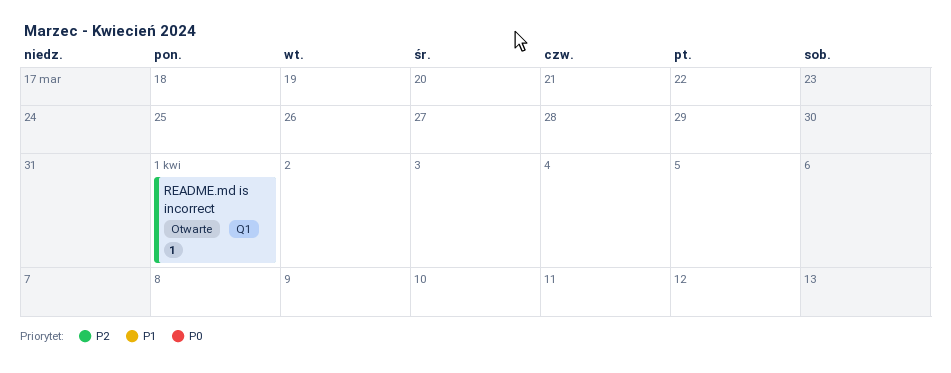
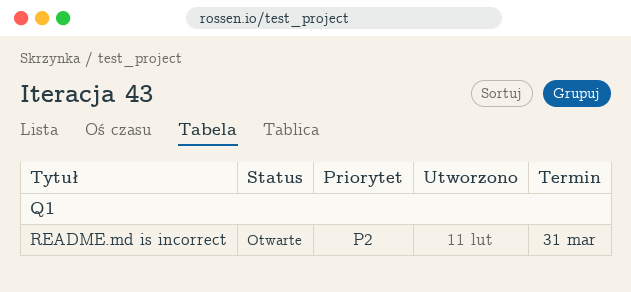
README.md is incorrect, due: Apr 1 -> Mar 31

